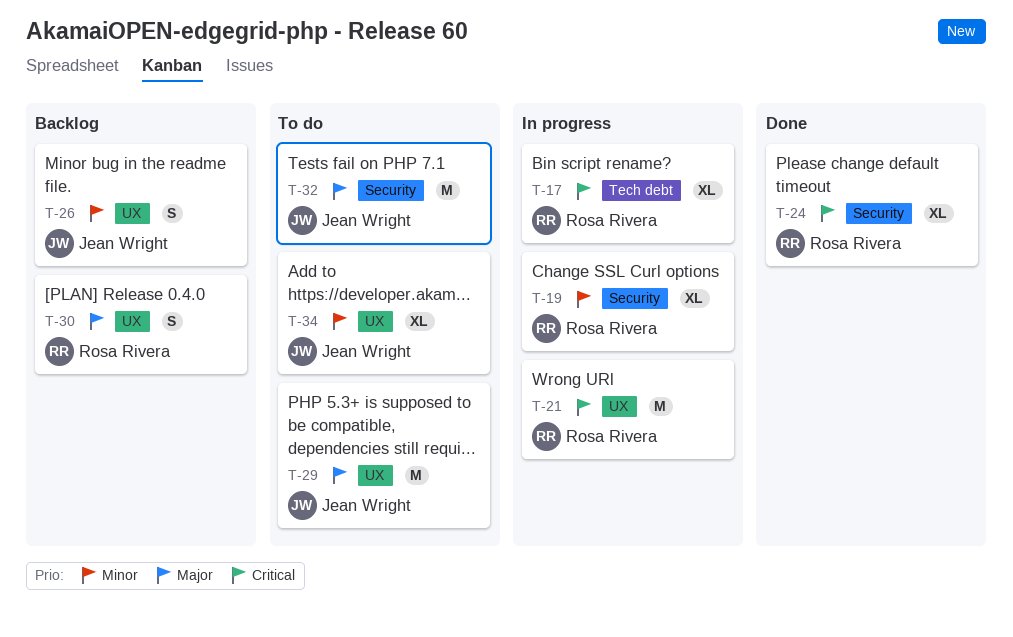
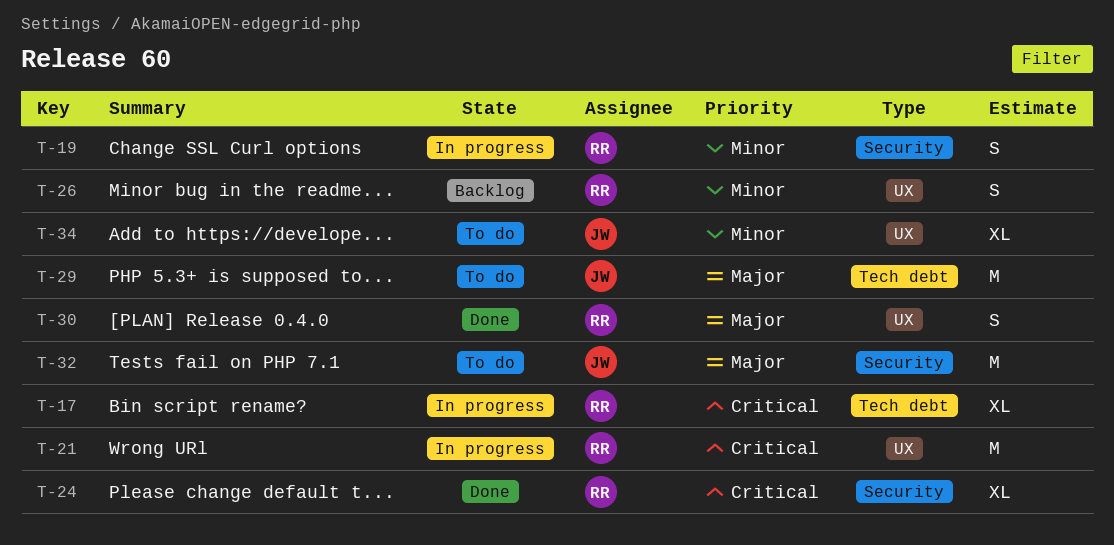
T-19, estimate: XL -> S
T-26, owner: Jean Wright -> Rosa Rivera
T-29, label: UX -> Tech debt
T-30, status: Backlog -> Done

